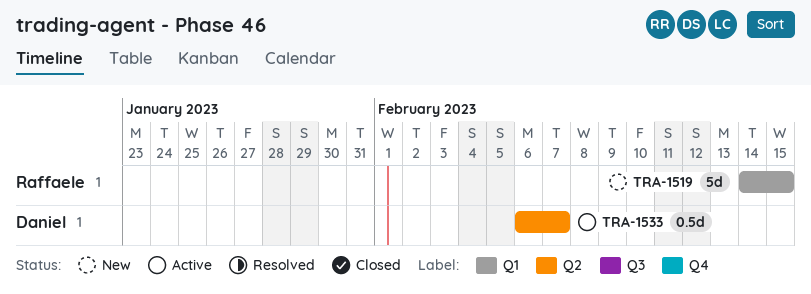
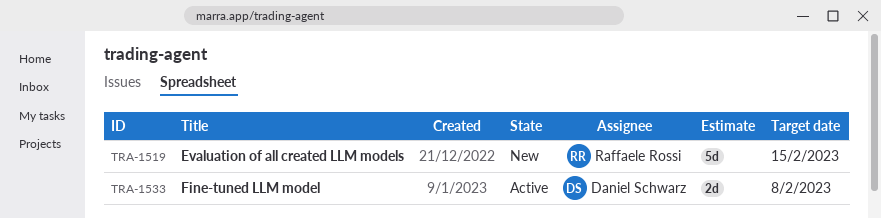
TRA-1533, estimate: 0.5d -> 2d
TRA-1533, due: Feb 7 -> Feb 8

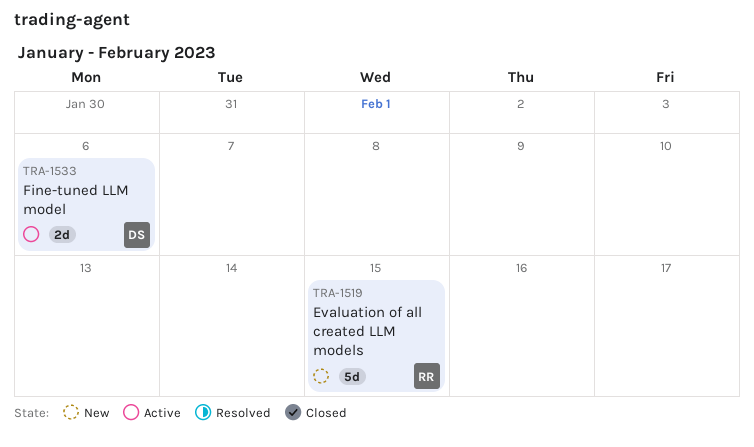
TRA-1533, due: Feb 8 -> Feb 6

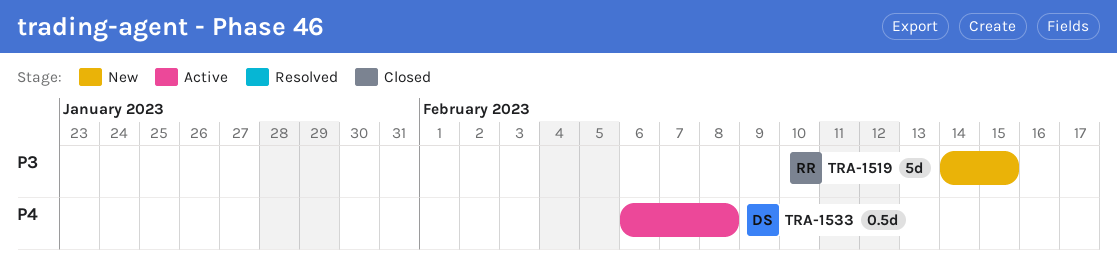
TRA-1533, estimate: 2d -> 0.5d
TRA-1533, due: Feb 6 -> Feb 8

